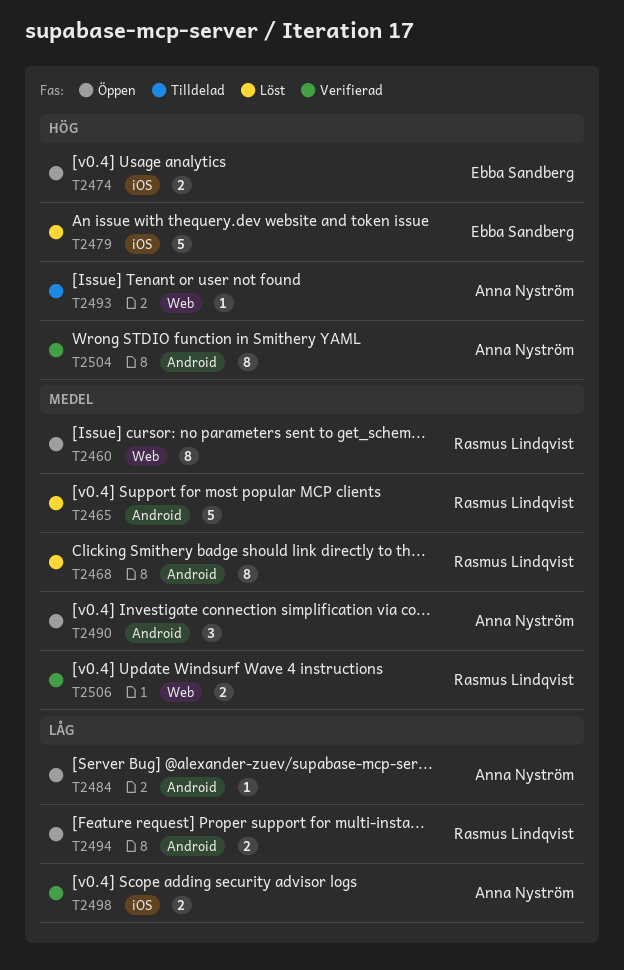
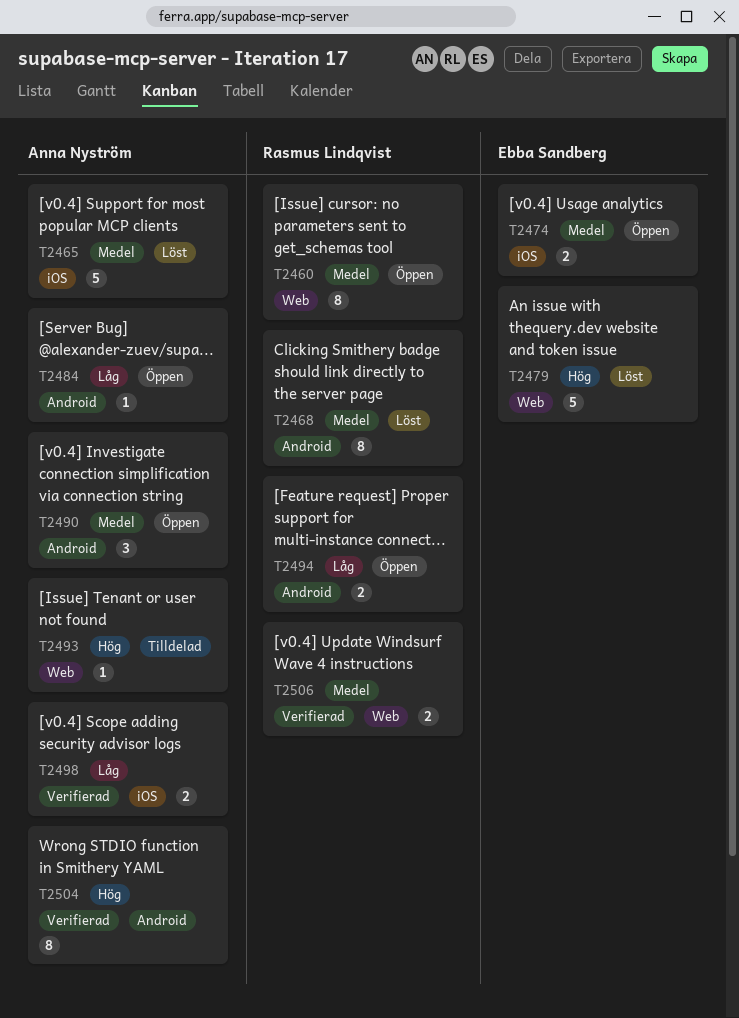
T2465, owner: Rasmus Lindqvist -> Anna Nyström
T2465, label: Android -> iOS
T2474, priority: Hög -> Medel
T2479, label: iOS -> Web

